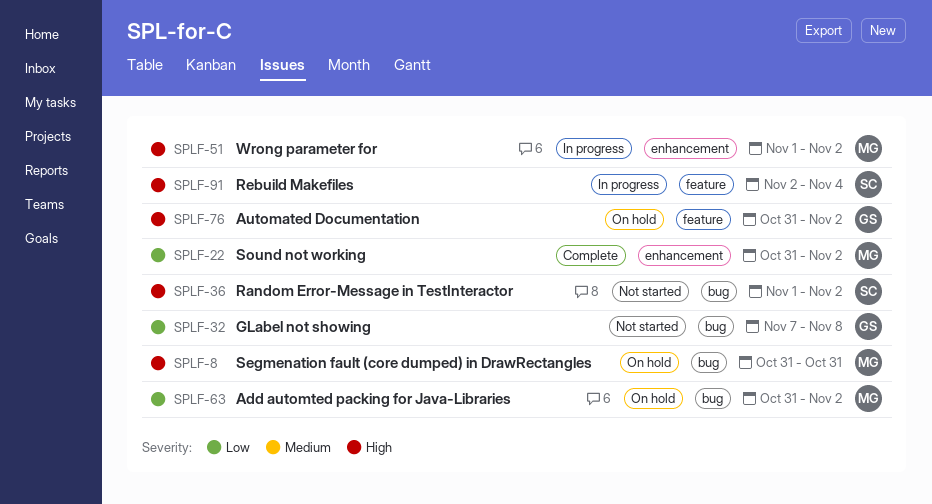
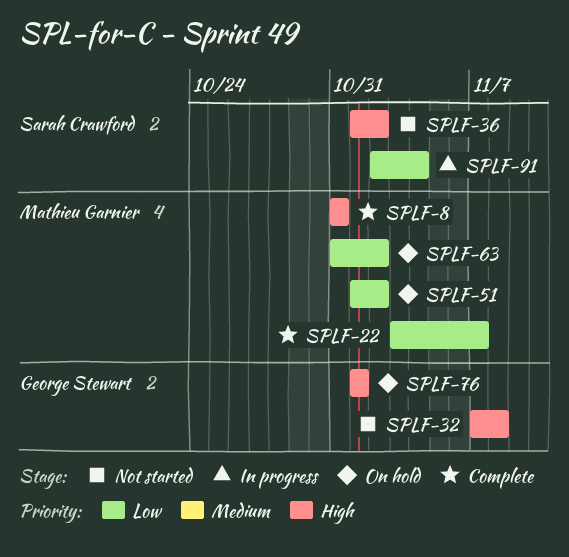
SPLF-8, status: On hold -> Complete
SPLF-22, start: Oct 31 -> Nov 3
SPLF-22, due: Nov 2 -> Nov 7
SPLF-32, priority: Low -> High
SPLF-51, status: In progress -> On hold
SPLF-51, priority: High -> Low
SPLF-76, start: Oct 31 -> Nov 1
SPLF-76, due: Nov 2 -> Nov 1
SPLF-91, priority: High -> Low

